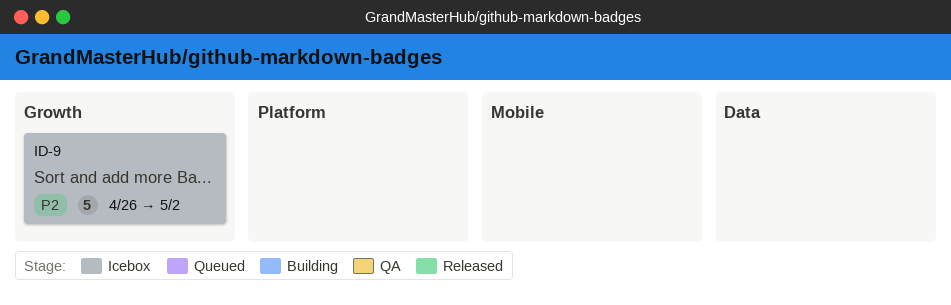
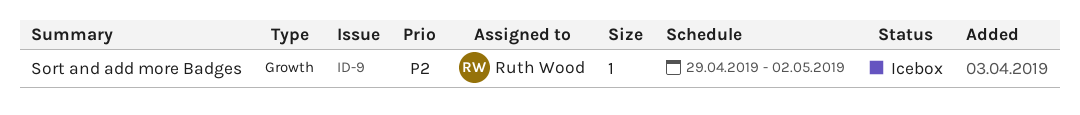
ID-9, estimate: 5 -> 1
ID-9, start: Apr 26 -> Apr 29

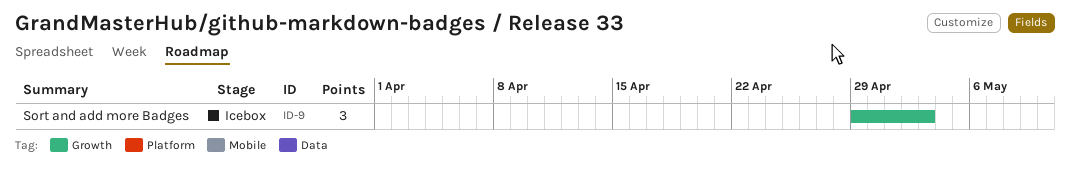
ID-9, estimate: 1 -> 3
ID-9, due: May 2 -> May 3

